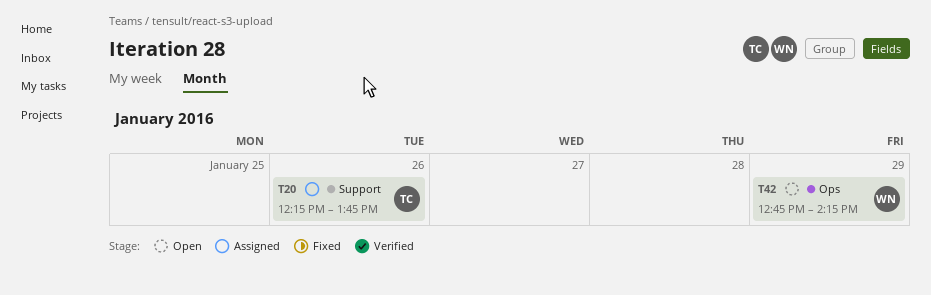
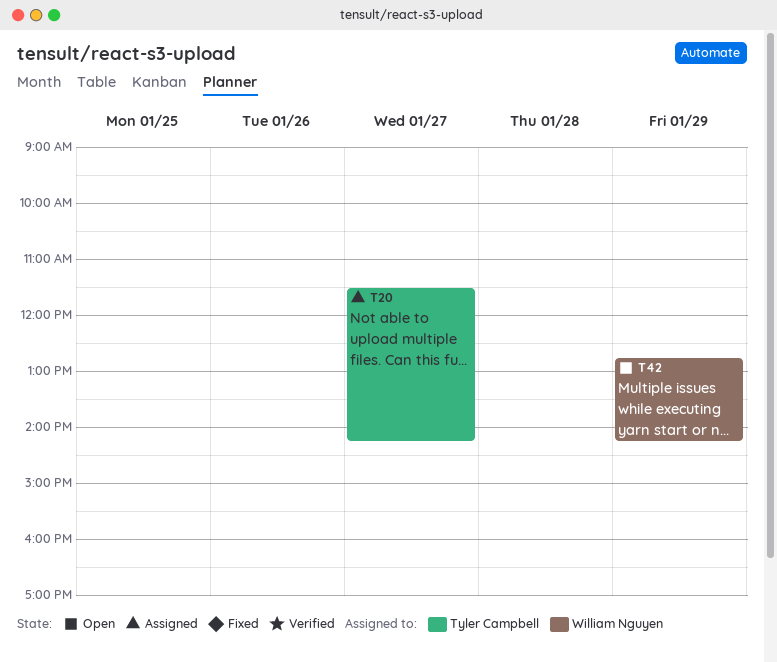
T20, day: Jan 26 -> Jan 27
T20, begins: 12:15 -> 11:30
T20, ends: 13:45 -> 14:15

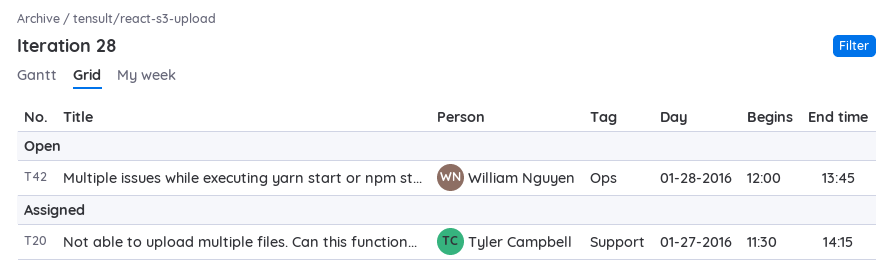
T42, day: Jan 29 -> Jan 28
T42, begins: 12:45 -> 12:00
T42, ends: 14:15 -> 13:45

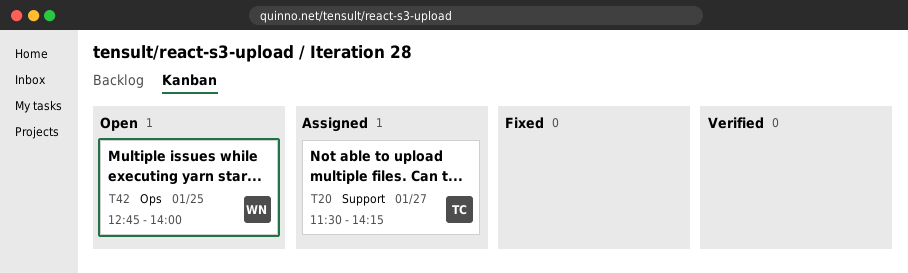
T42, day: Jan 28 -> Jan 25
T42, begins: 12:00 -> 12:45
T42, ends: 13:45 -> 14:00

